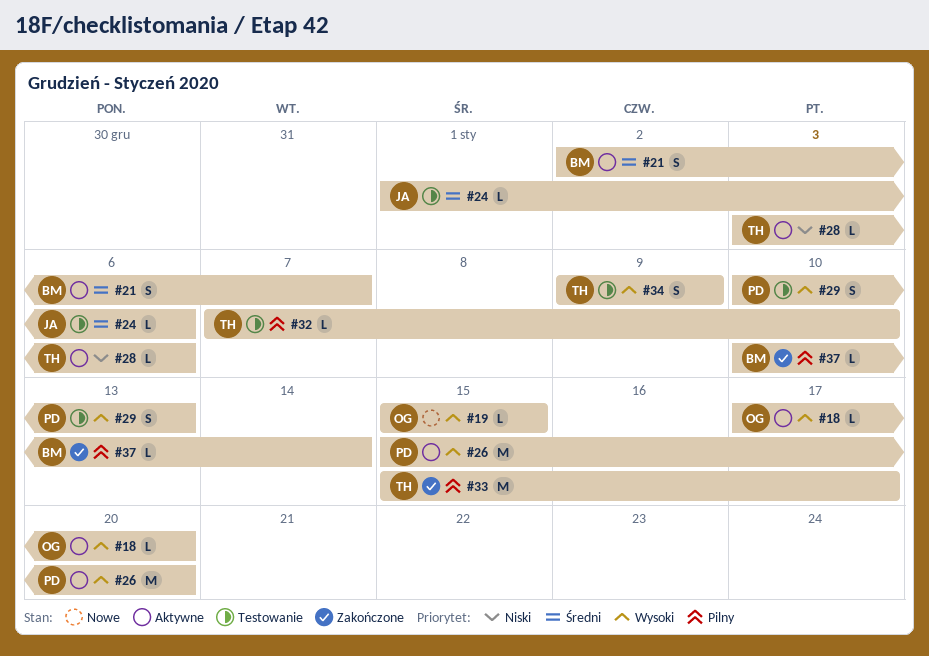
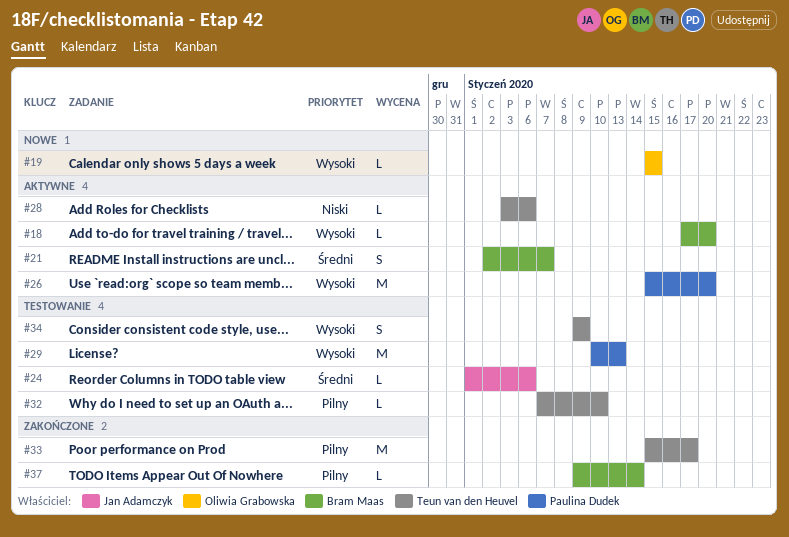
#18, owner: Oliwia Grabowska -> Bram Maas
#29, estimate: S -> M
#37, start: Jan 10 -> Jan 9

